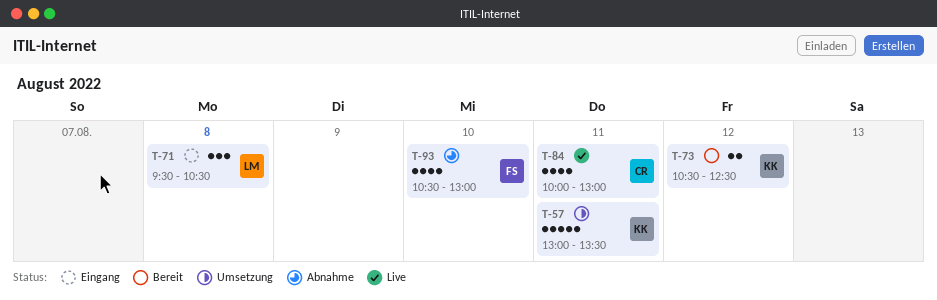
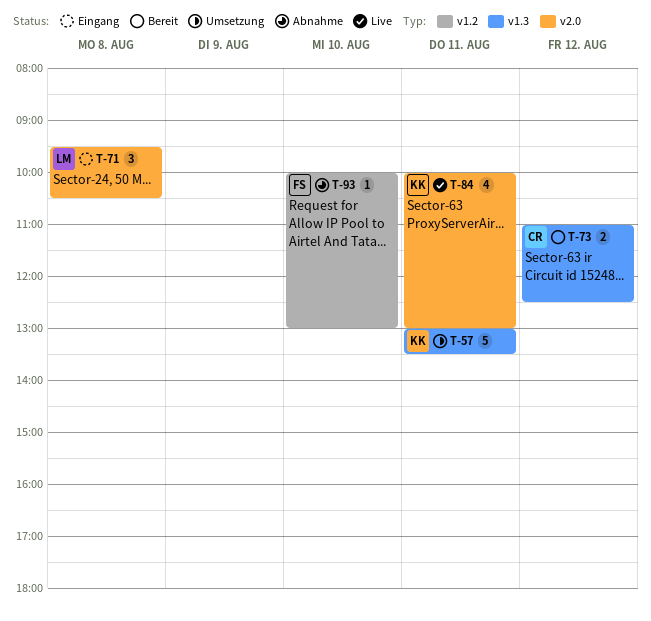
T-73, owner: KK -> CR
T-73, begins: 10:30 -> 11:00
T-84, owner: CR -> KK
T-93, estimate: 4 -> 1
T-93, begins: 10:30 -> 10:00

